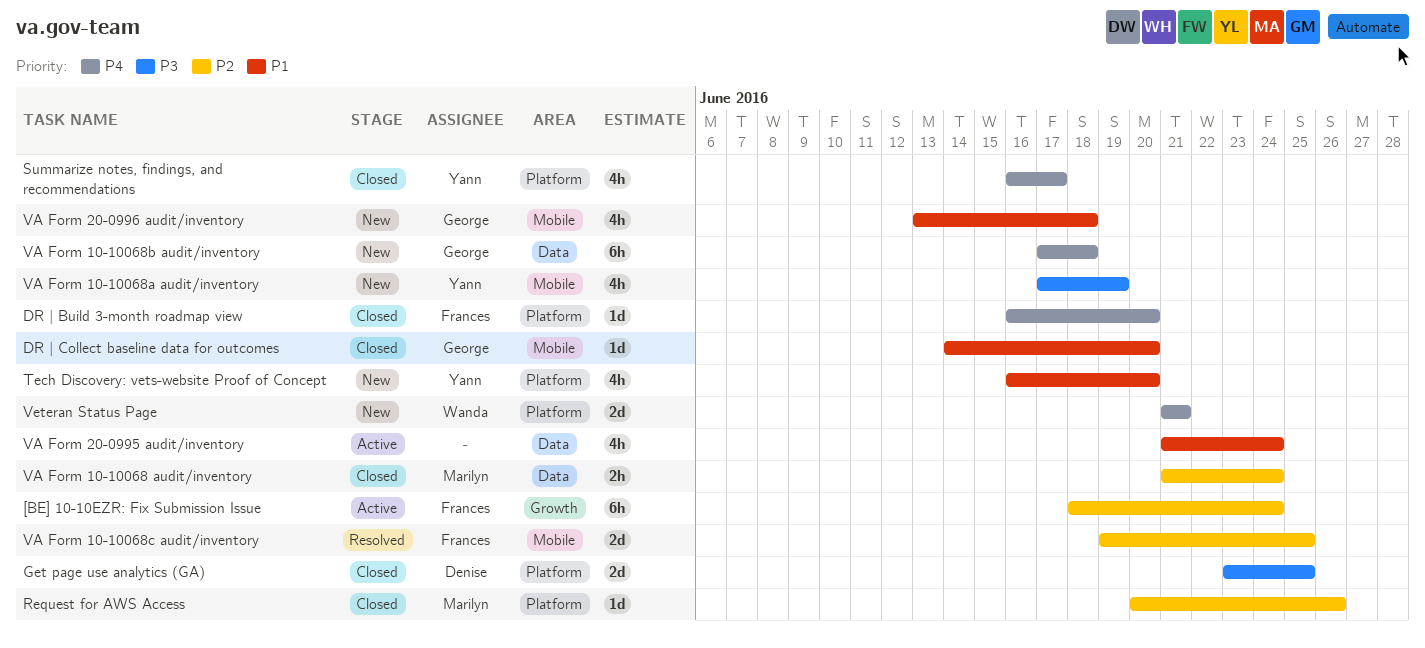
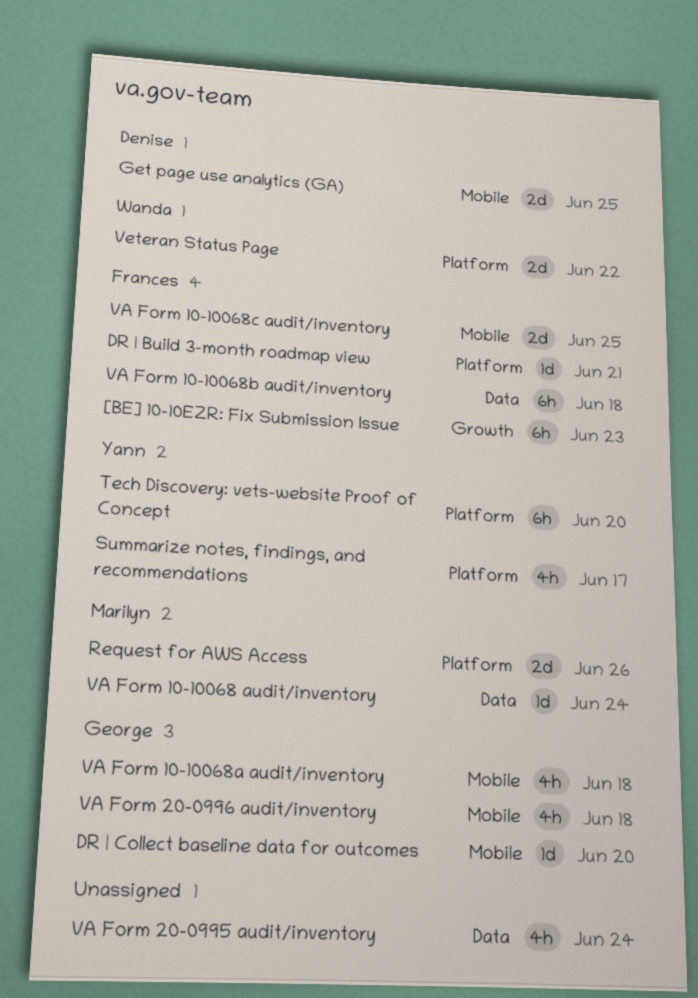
[BE] 10-10EZR: Fix Submission Issue, due: Jun 24 -> Jun 23
DR | Build 3-month roadmap view, due: Jun 20 -> Jun 21
Get page use analytics (GA), label: Platform -> Mobile
Request for AWS Access, estimate: 1d -> 2d
Tech Discovery: vets-website Proof of Concept, estimate: 4h -> 6h
VA Form 10-10068 audit/inventory, estimate: 2h -> 1d
VA Form 10-10068a audit/inventory, owner: Yann -> George
VA Form 10-10068a audit/inventory, due: Jun 19 -> Jun 18
VA Form 10-10068b audit/inventory, owner: George -> Frances
Veteran Status Page, due: Jun 21 -> Jun 22

